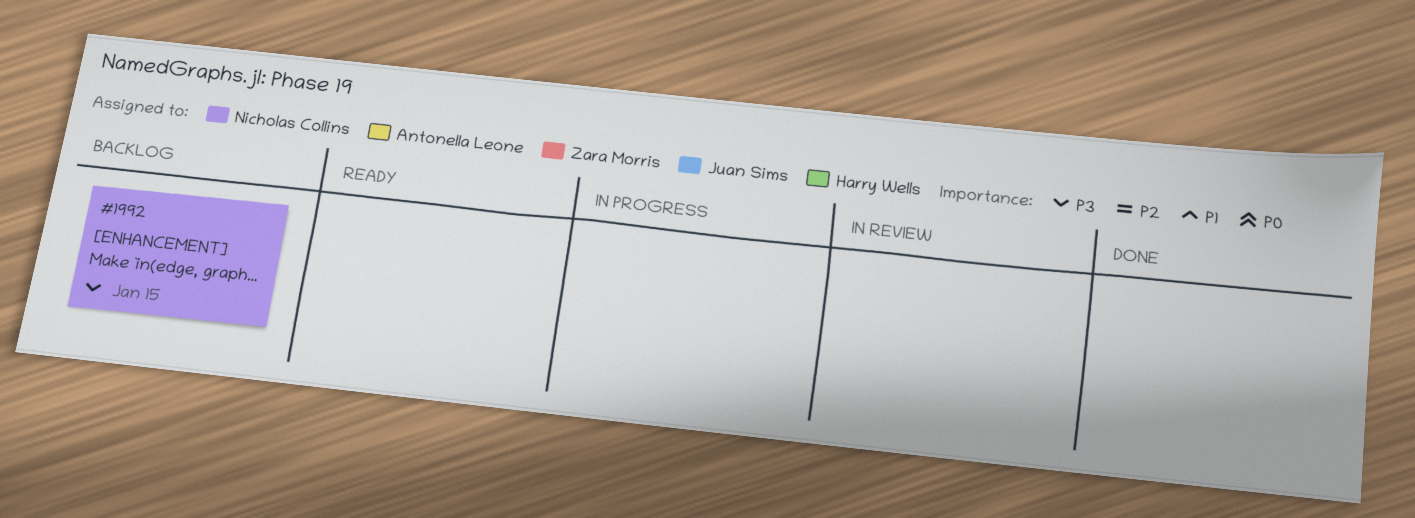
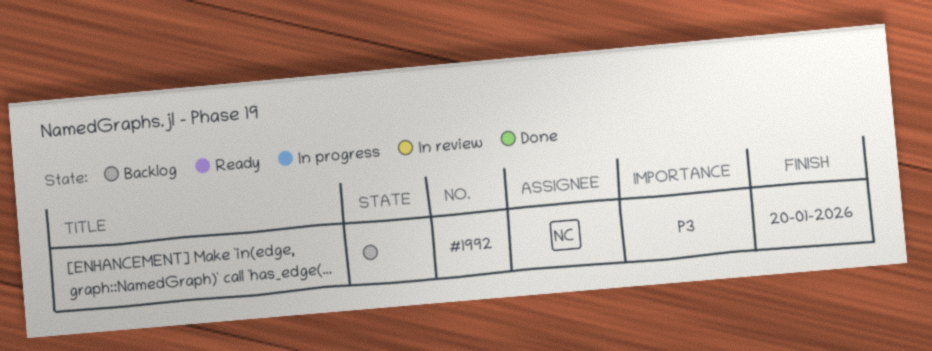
#1992, due: Jan 15 -> Jan 20

